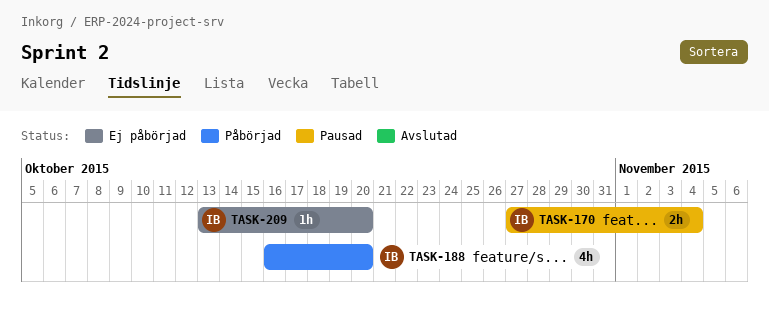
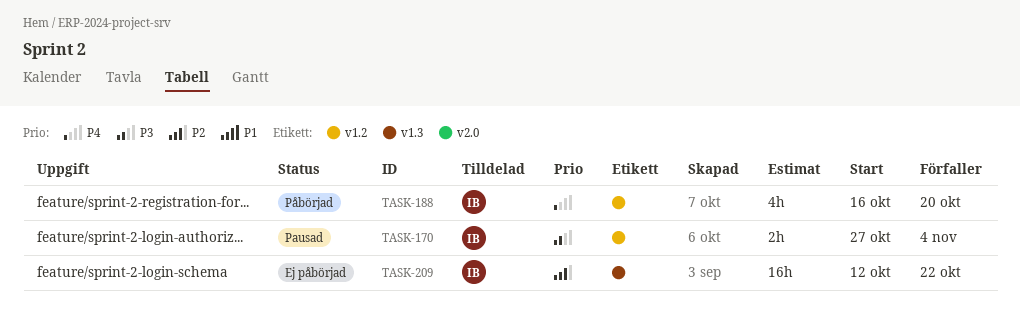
TASK-209, estimate: 1h -> 16h
TASK-209, start: Oct 13 -> Oct 12
TASK-209, due: Oct 20 -> Oct 22

